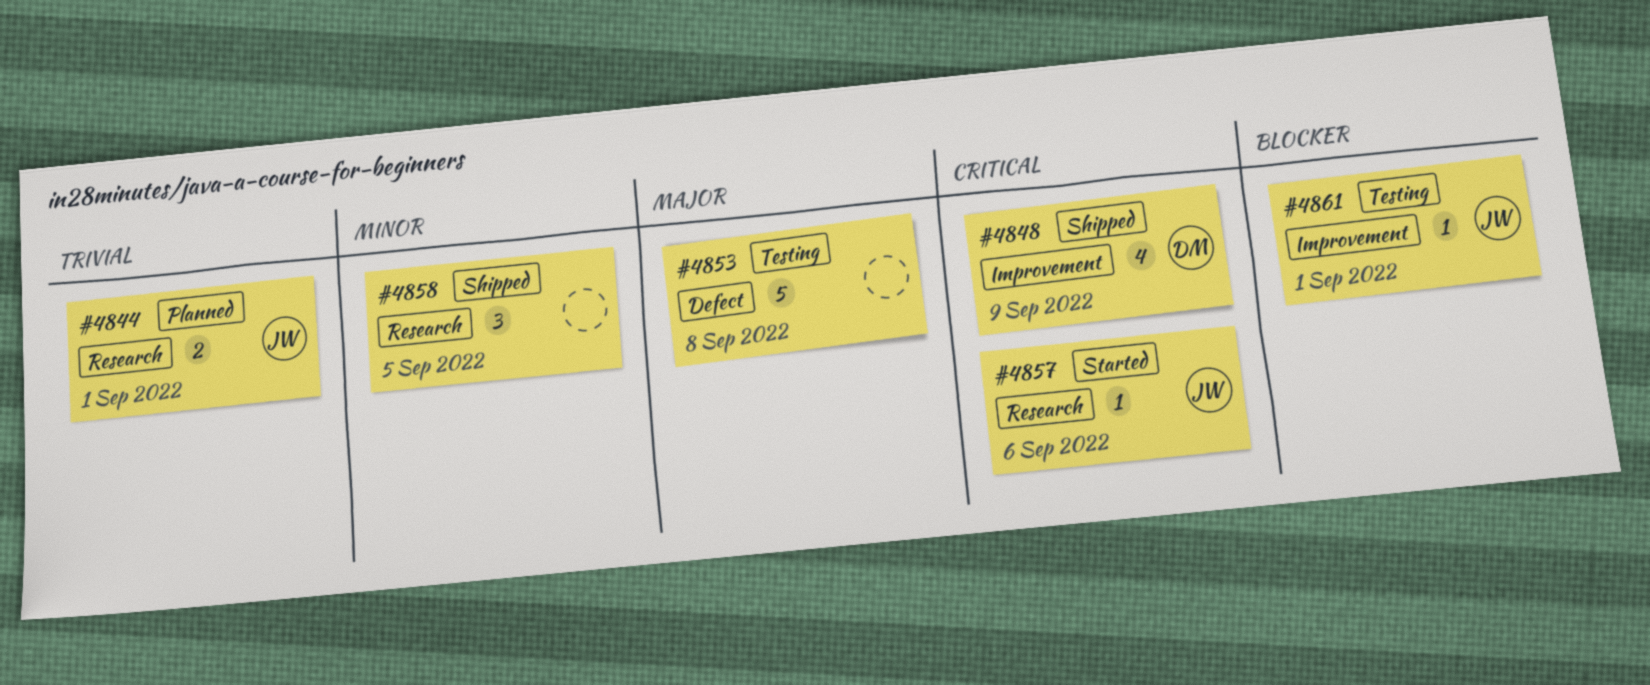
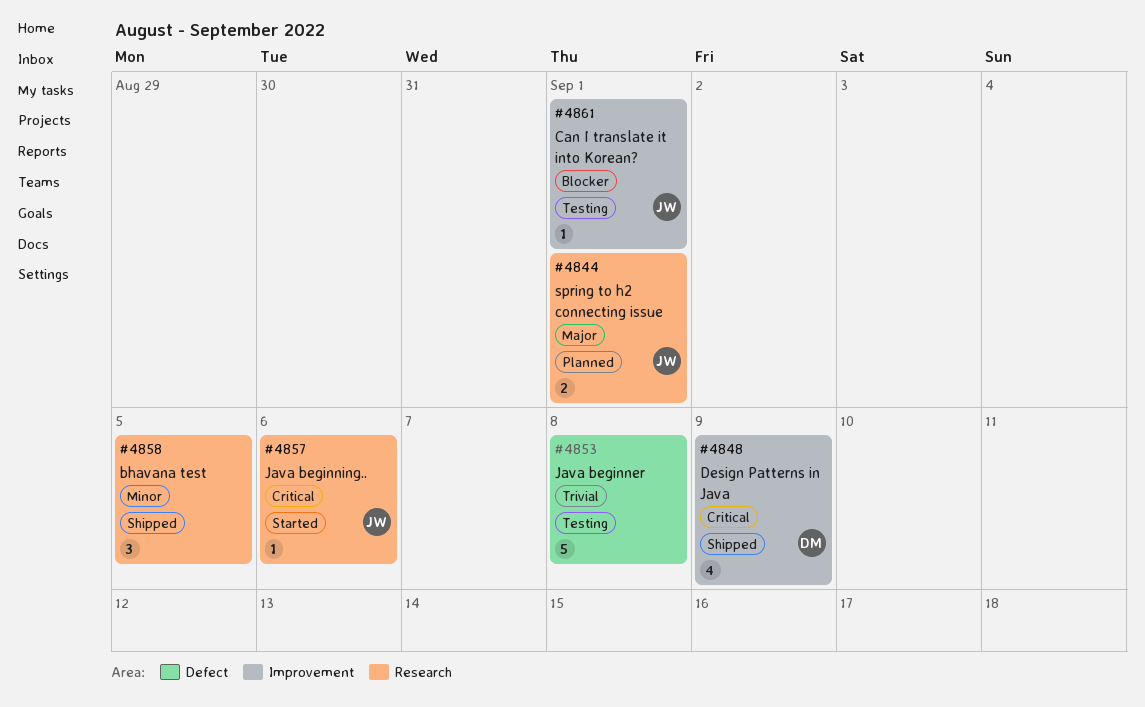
#4844, priority: Trivial -> Major
#4853, priority: Major -> Trivial

